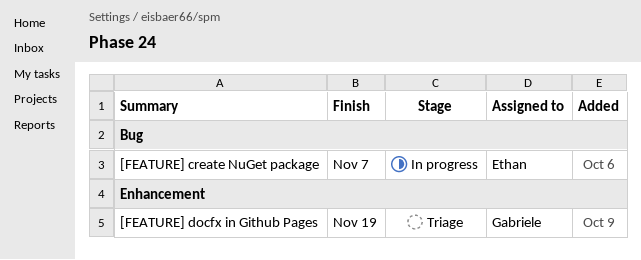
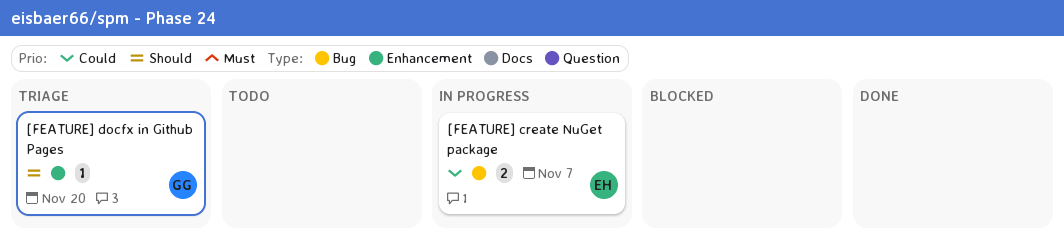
[FEATURE] docfx in Github Pages, due: Nov 19 -> Nov 20

